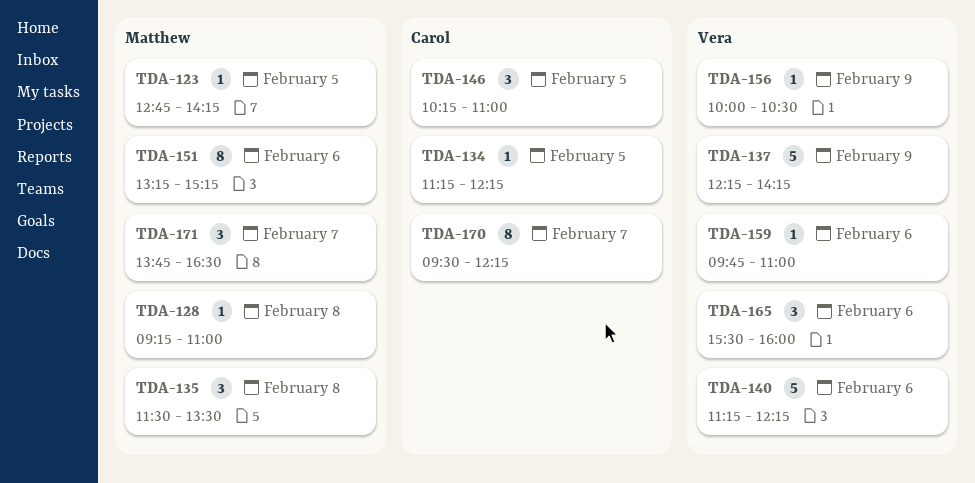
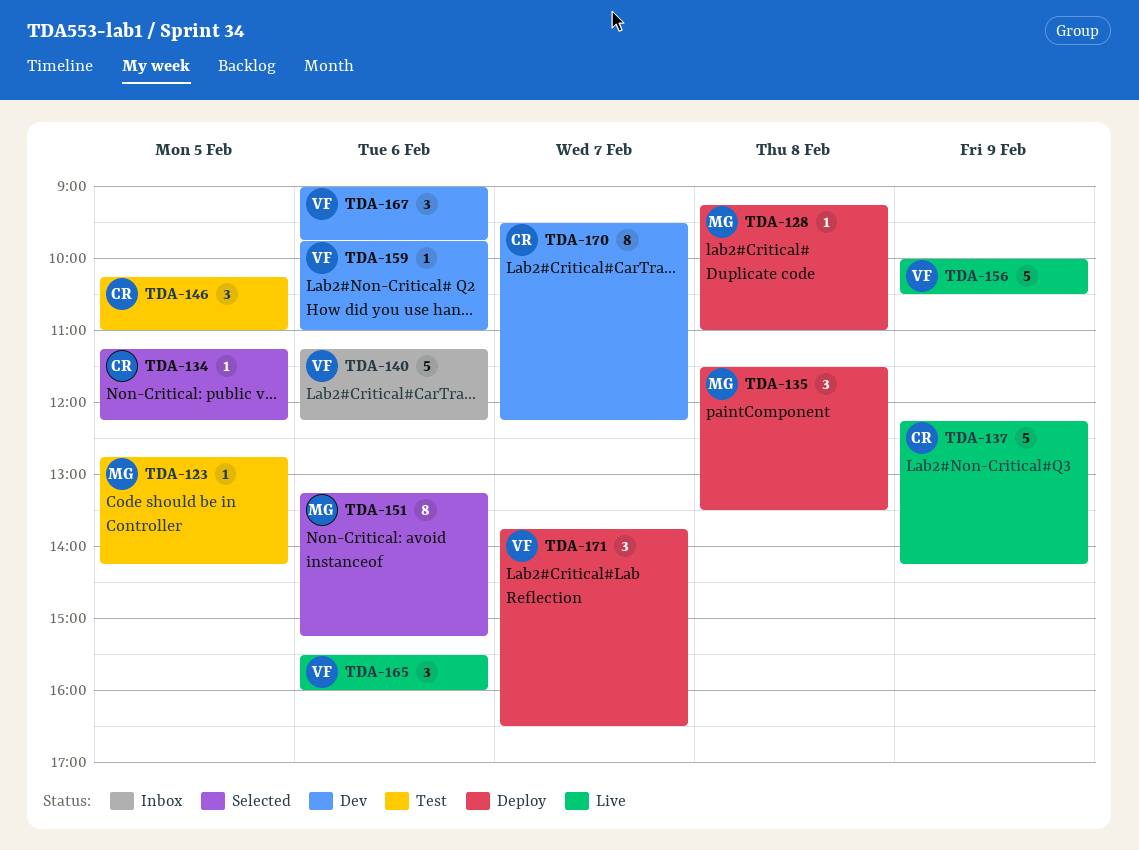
TDA-137, owner: Vera -> Carol
TDA-156, estimate: 1 -> 5
TDA-167: none -> present
TDA-171, owner: Matthew -> Vera

